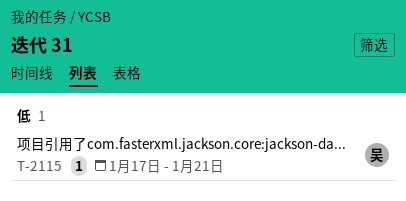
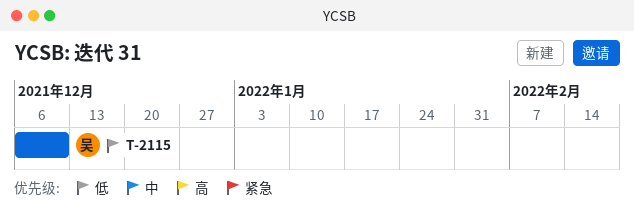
T-2115, start: Jan 17 -> Dec 6
T-2115, due: Jan 21 -> Dec 10

